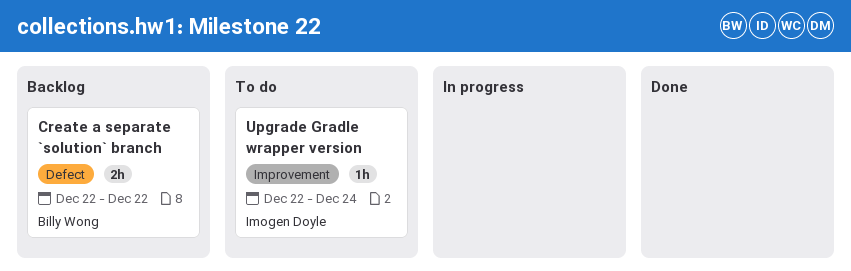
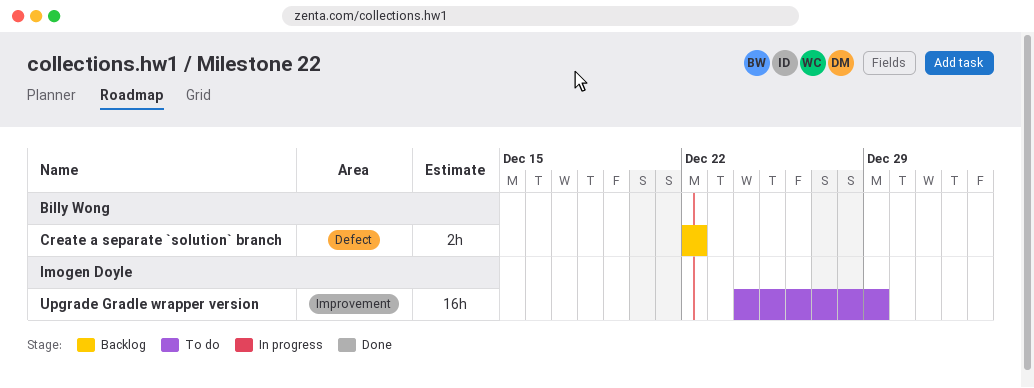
Upgrade Gradle wrapper version, estimate: 1h -> 16h
Upgrade Gradle wrapper version, start: Dec 22 -> Dec 24
Upgrade Gradle wrapper version, due: Dec 24 -> Dec 29

